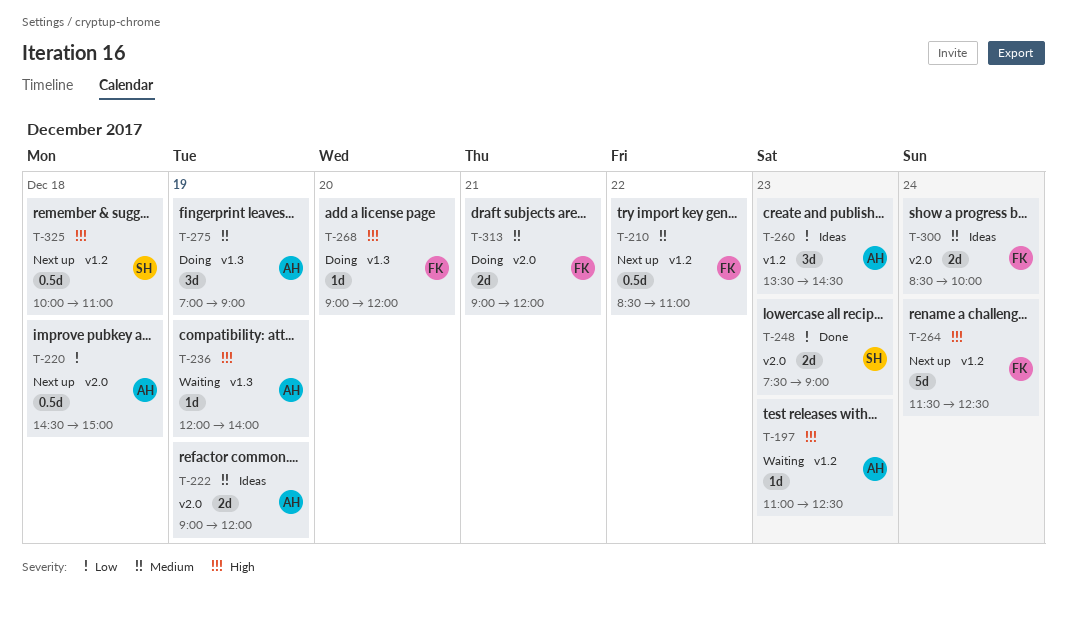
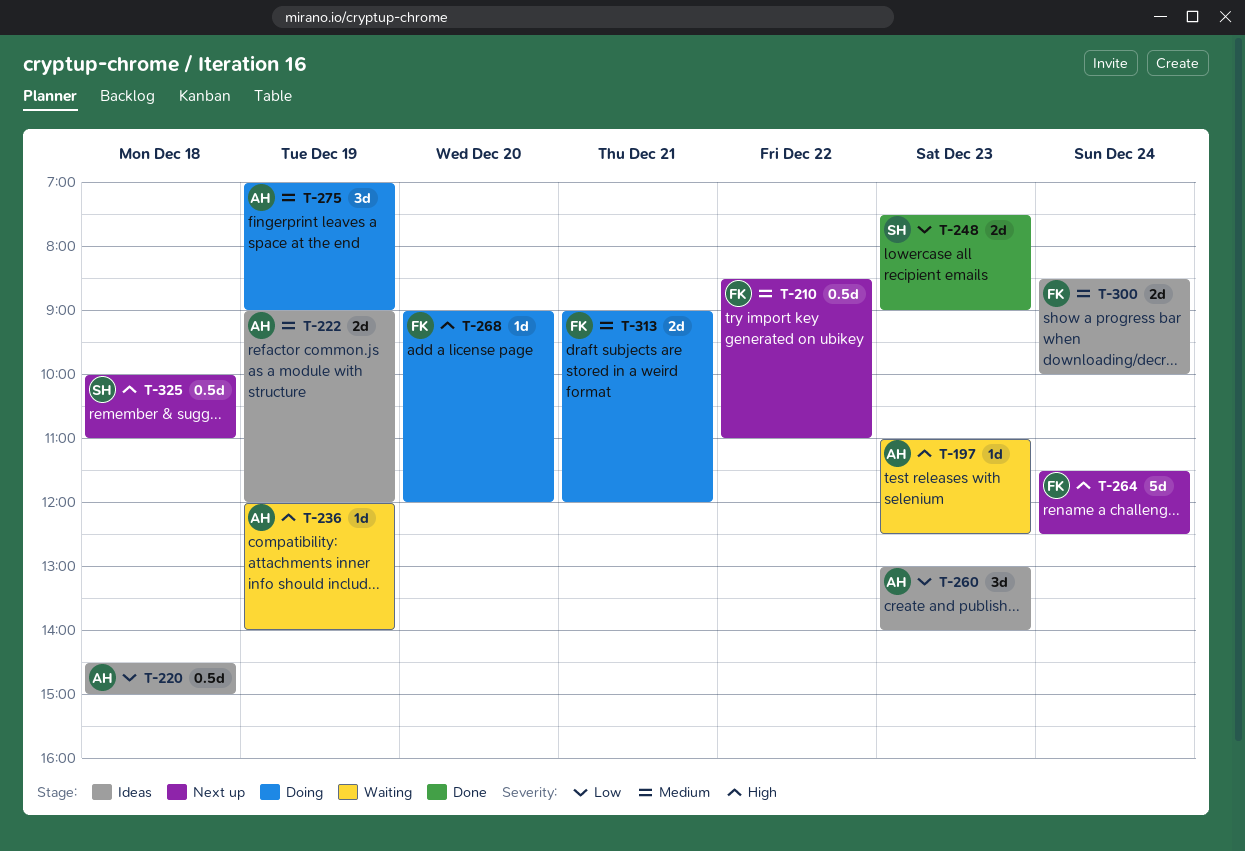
T-220, status: Next up -> Ideas
T-260, begins: 13:30 -> 13:00
T-260, ends: 14:30 -> 14:00

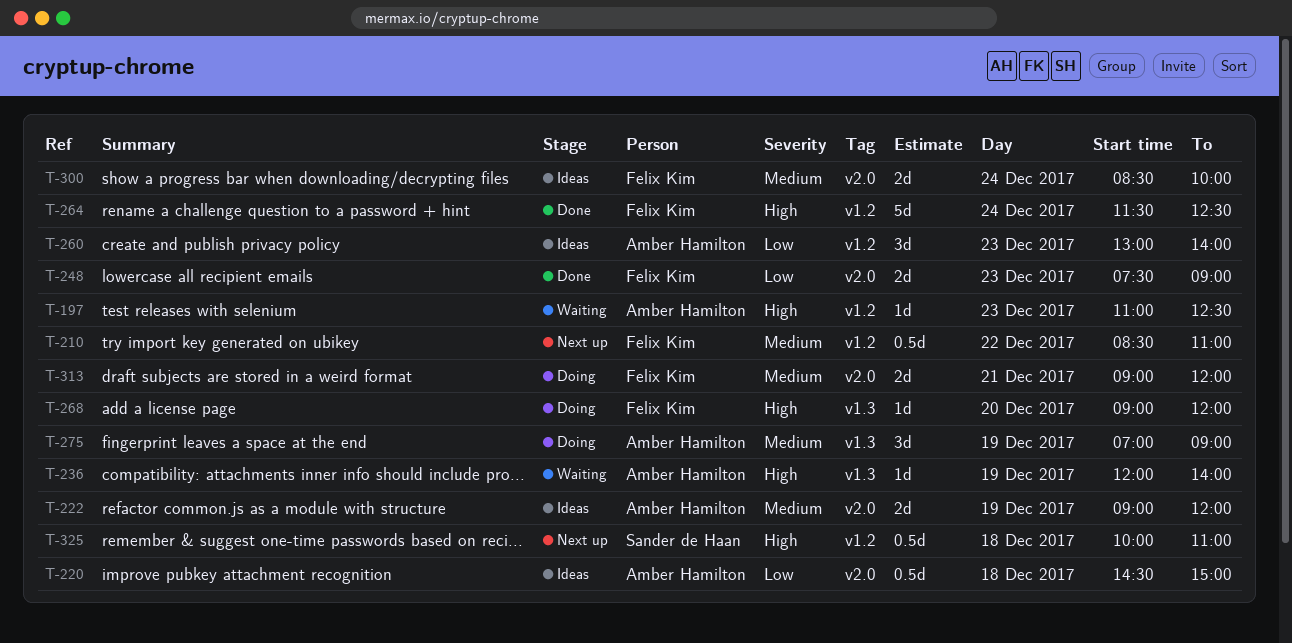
T-248, owner: Sander de Haan -> Felix Kim
T-264, status: Next up -> Done

